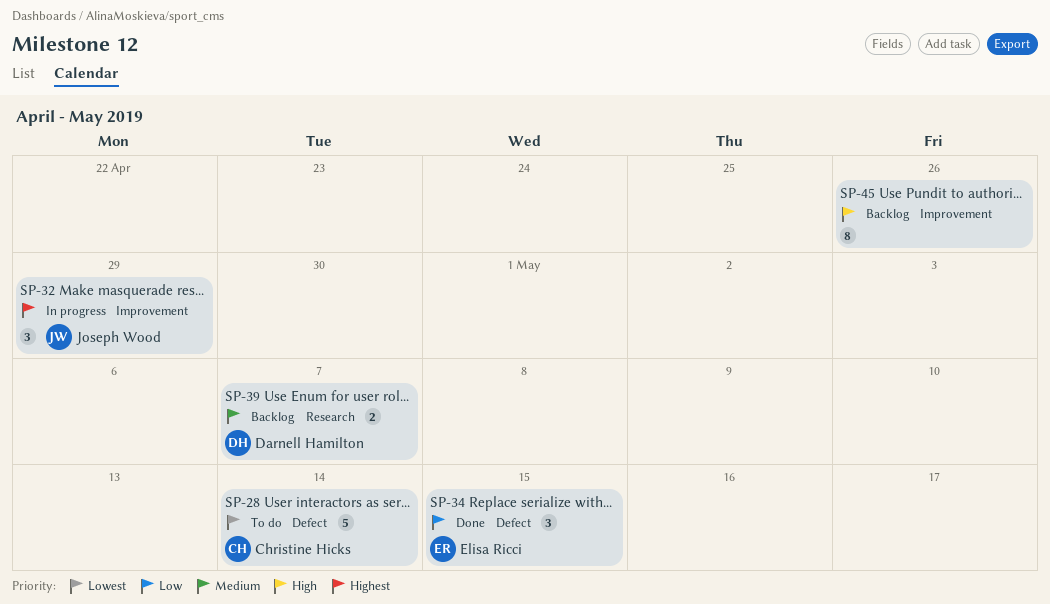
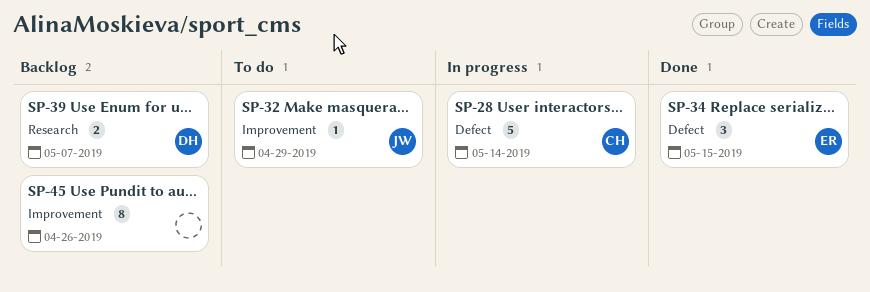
SP-28, status: To do -> In progress
SP-32, status: In progress -> To do
SP-32, estimate: 3 -> 1

